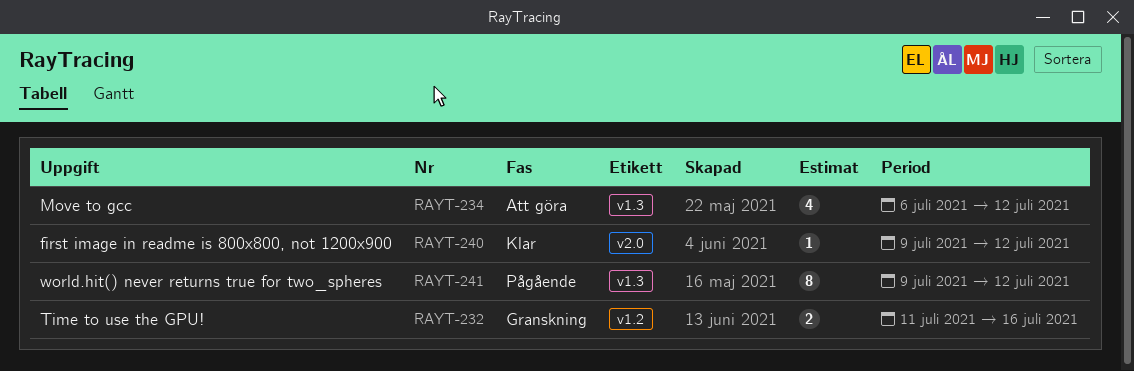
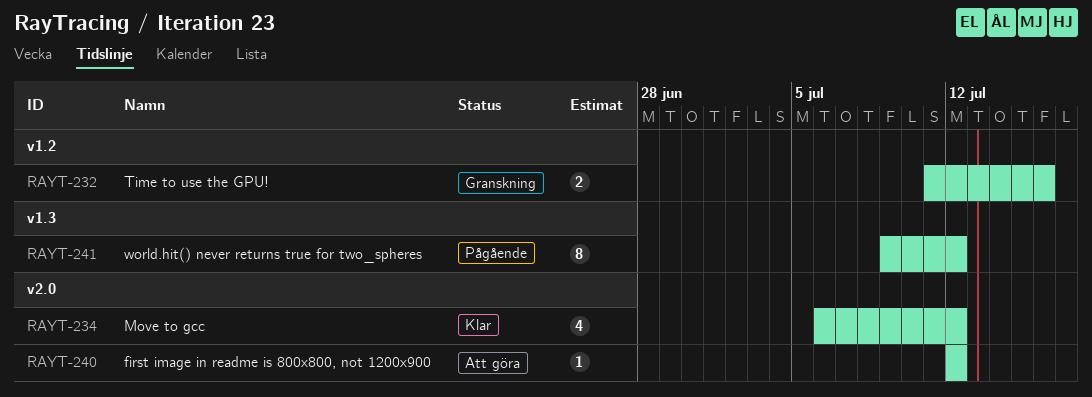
RAYT-234, status: Att göra -> Klar
RAYT-234, label: v1.3 -> v2.0
RAYT-240, status: Klar -> Att göra
RAYT-240, start: Jul 9 -> Jul 12

